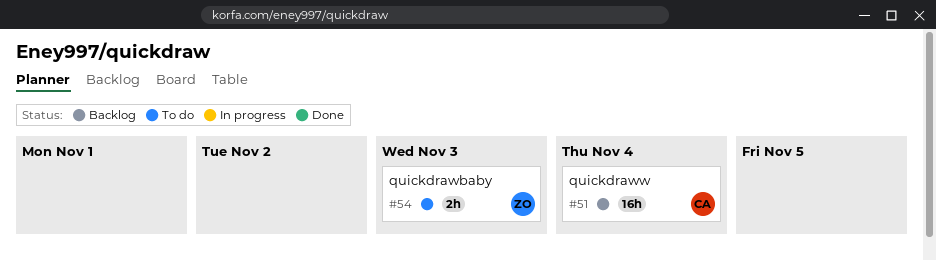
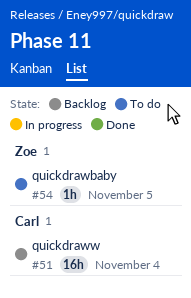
#54, estimate: 2h -> 1h
#54, due: Nov 3 -> Nov 5

